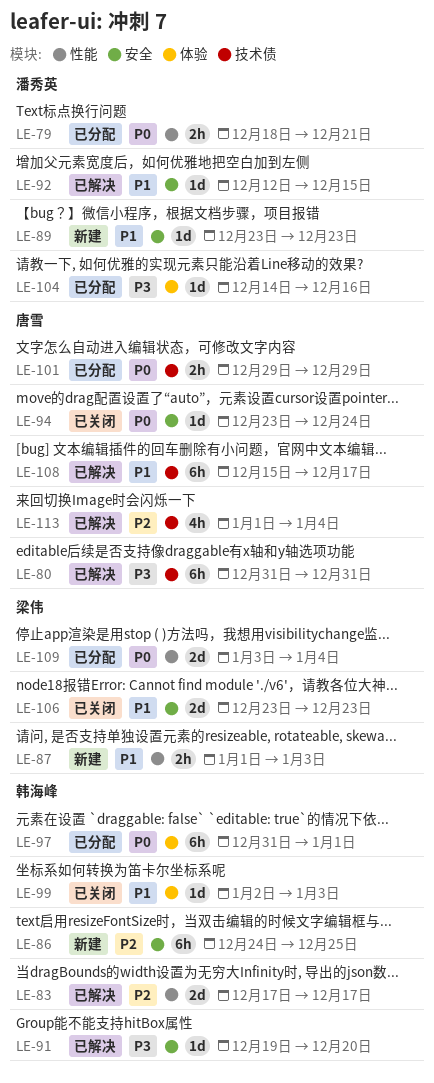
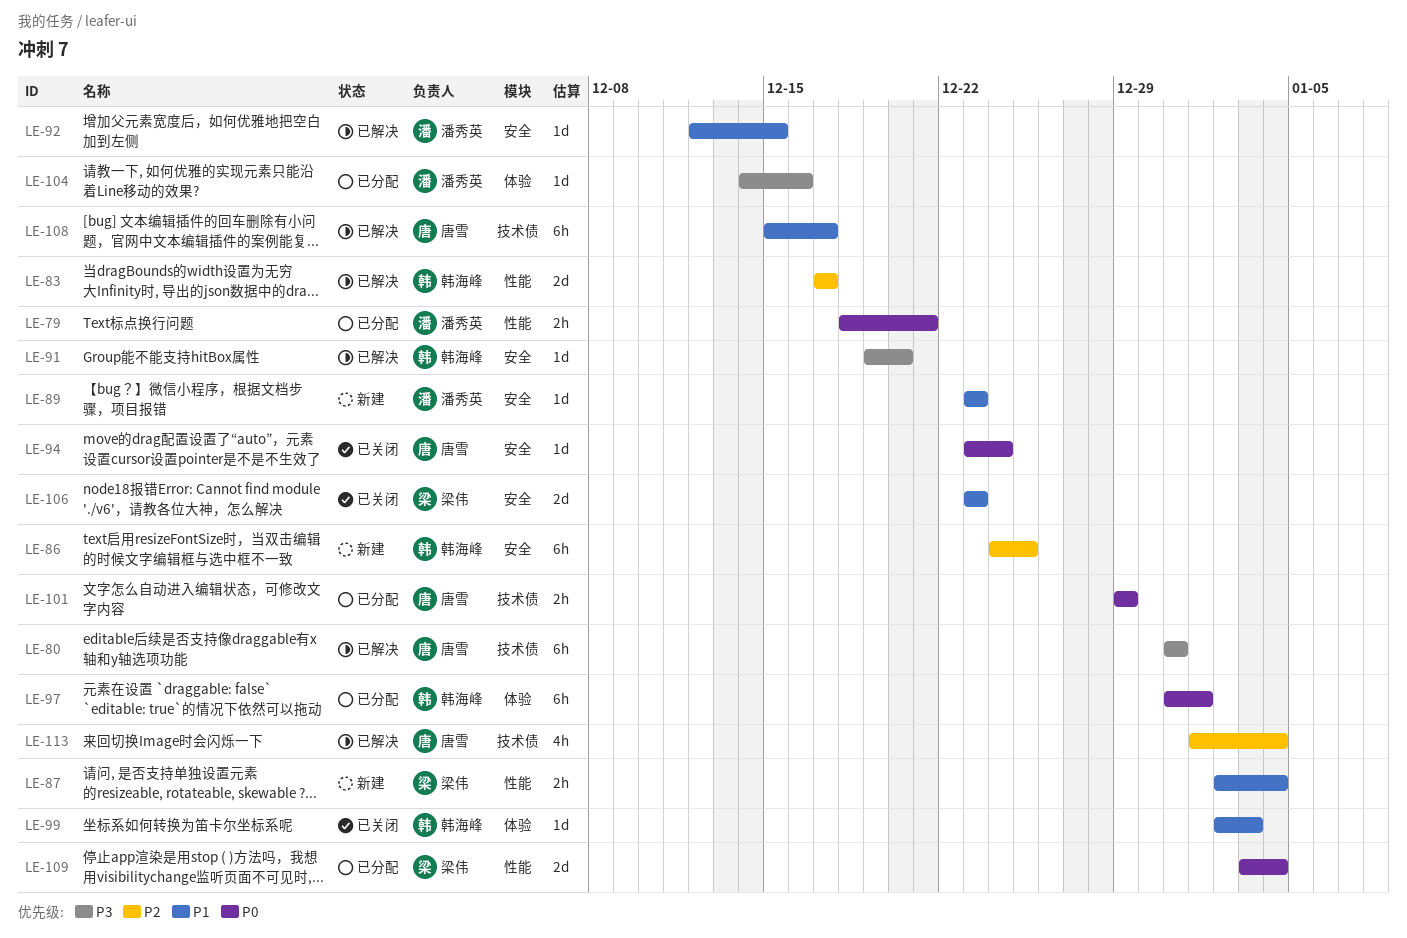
LE-87, start: Jan 1 -> Jan 2
LE-87, due: Jan 3 -> Jan 4

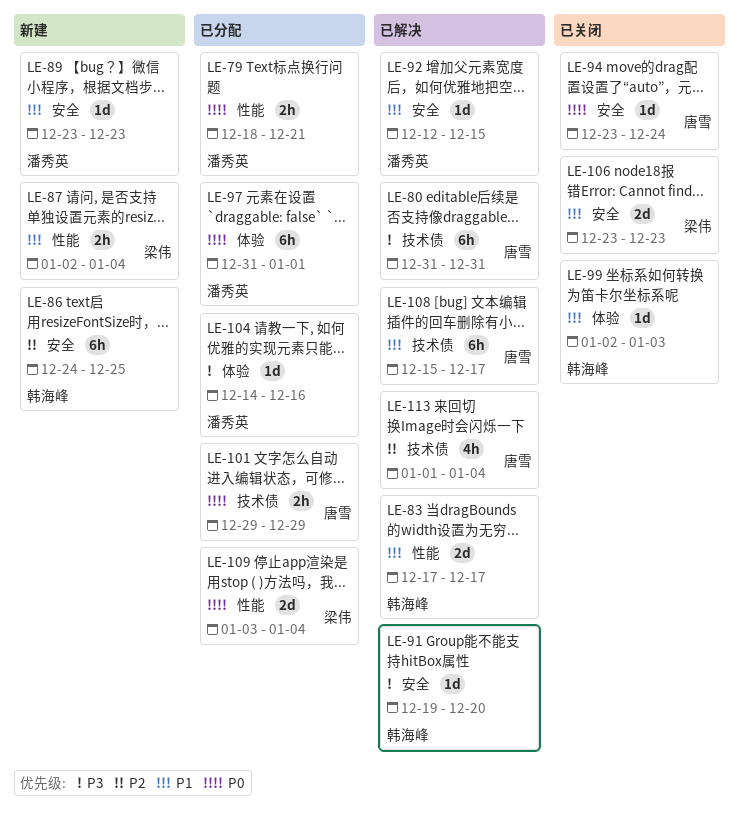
LE-83, priority: P2 -> P1
LE-97, owner: 韩海峰 -> 潘秀英

